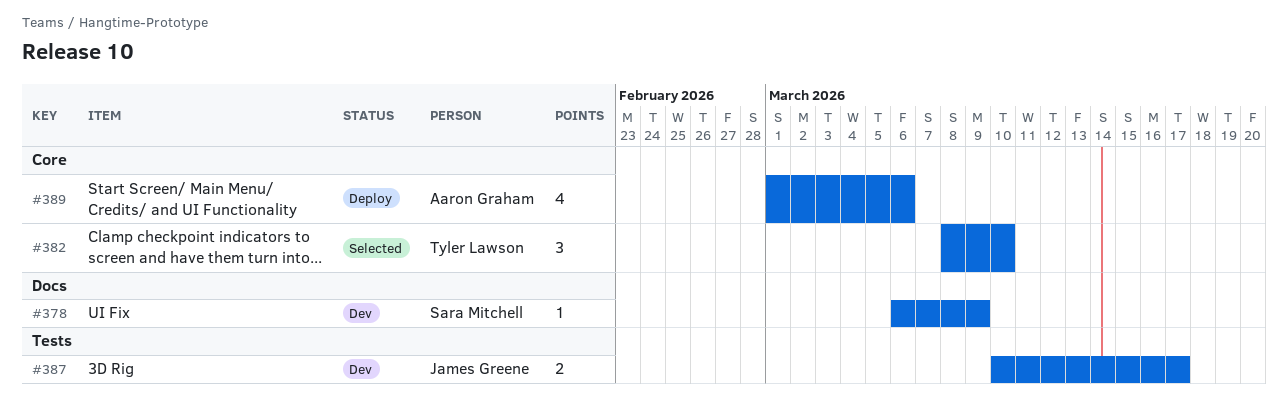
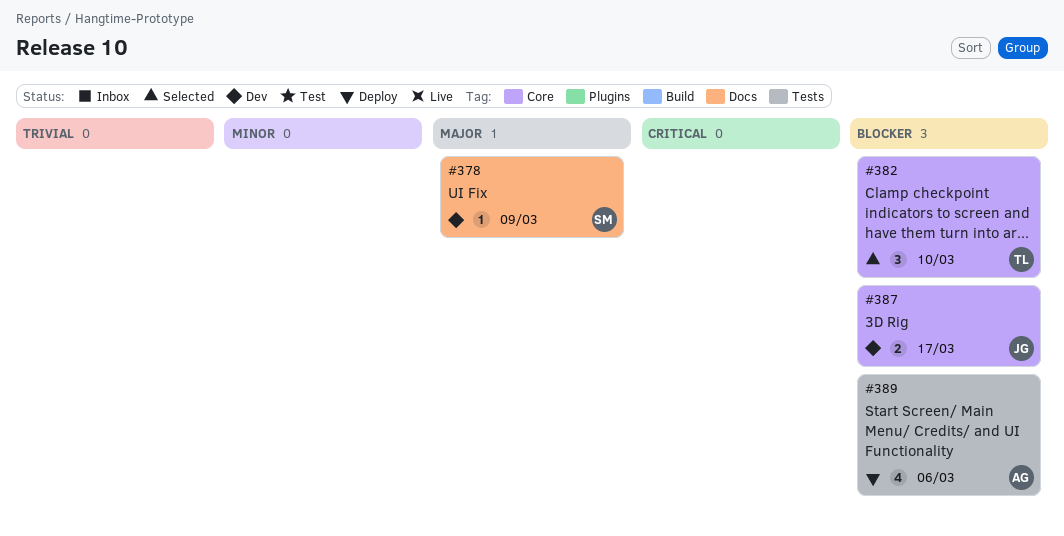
#387, label: Tests -> Core
#389, label: Core -> Tests

